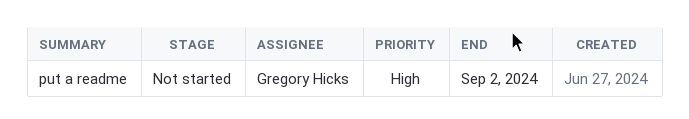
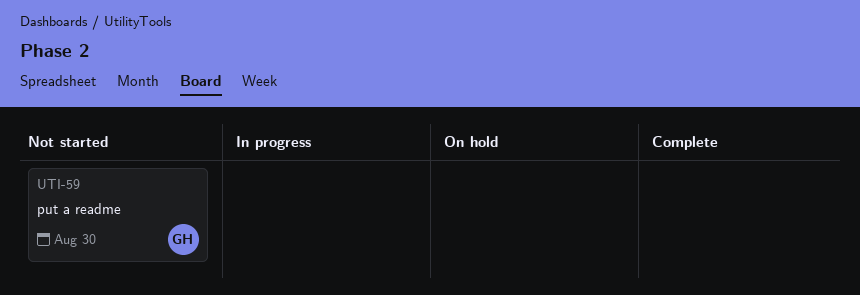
put a readme, due: Sep 2 -> Aug 30

